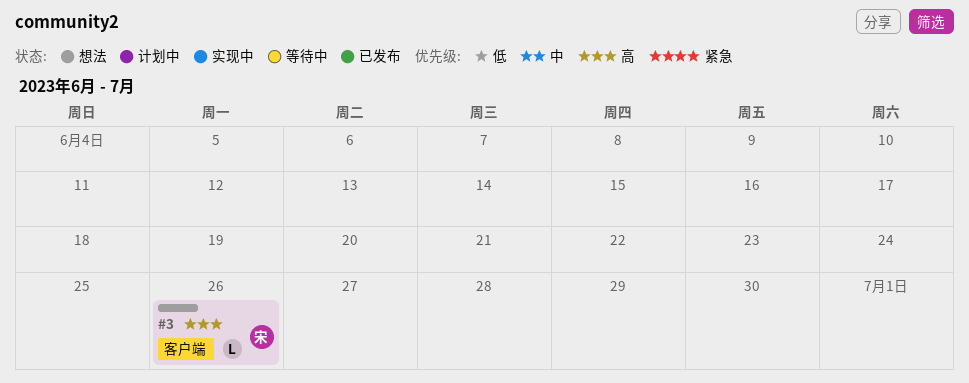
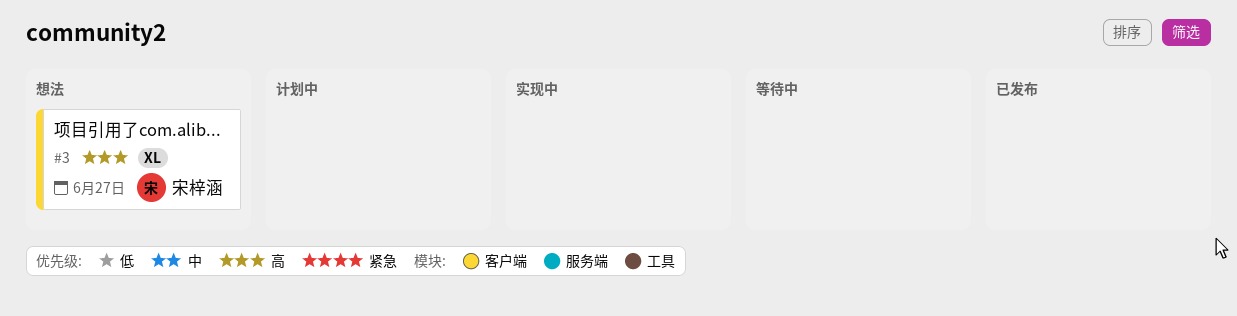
#3, estimate: L -> XL
#3, due: Jun 26 -> Jun 27

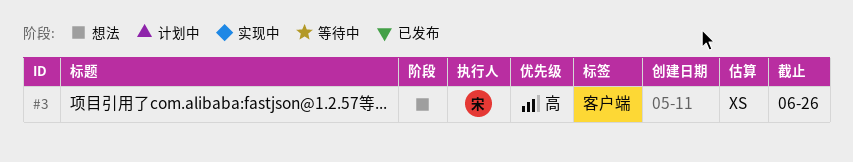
#3, estimate: XL -> XS
#3, due: Jun 27 -> Jun 26

